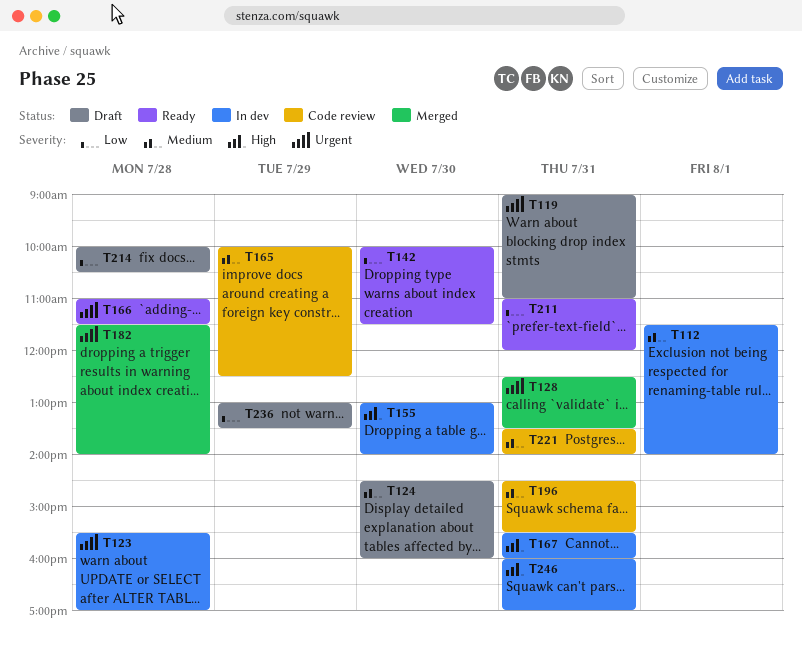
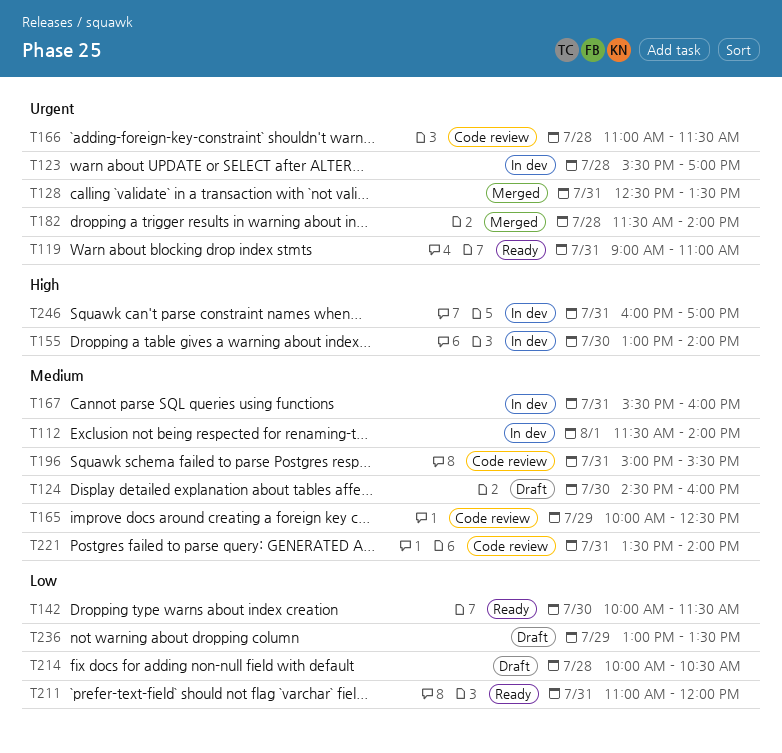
T119, status: Draft -> Ready
T166, status: Ready -> Code review
T167, priority: High -> Medium
T196, begins: 14:30 -> 15:00

